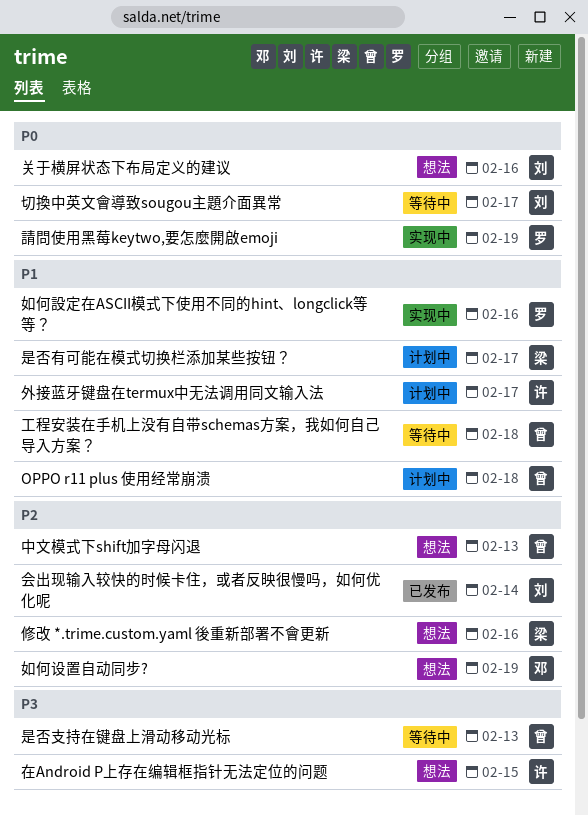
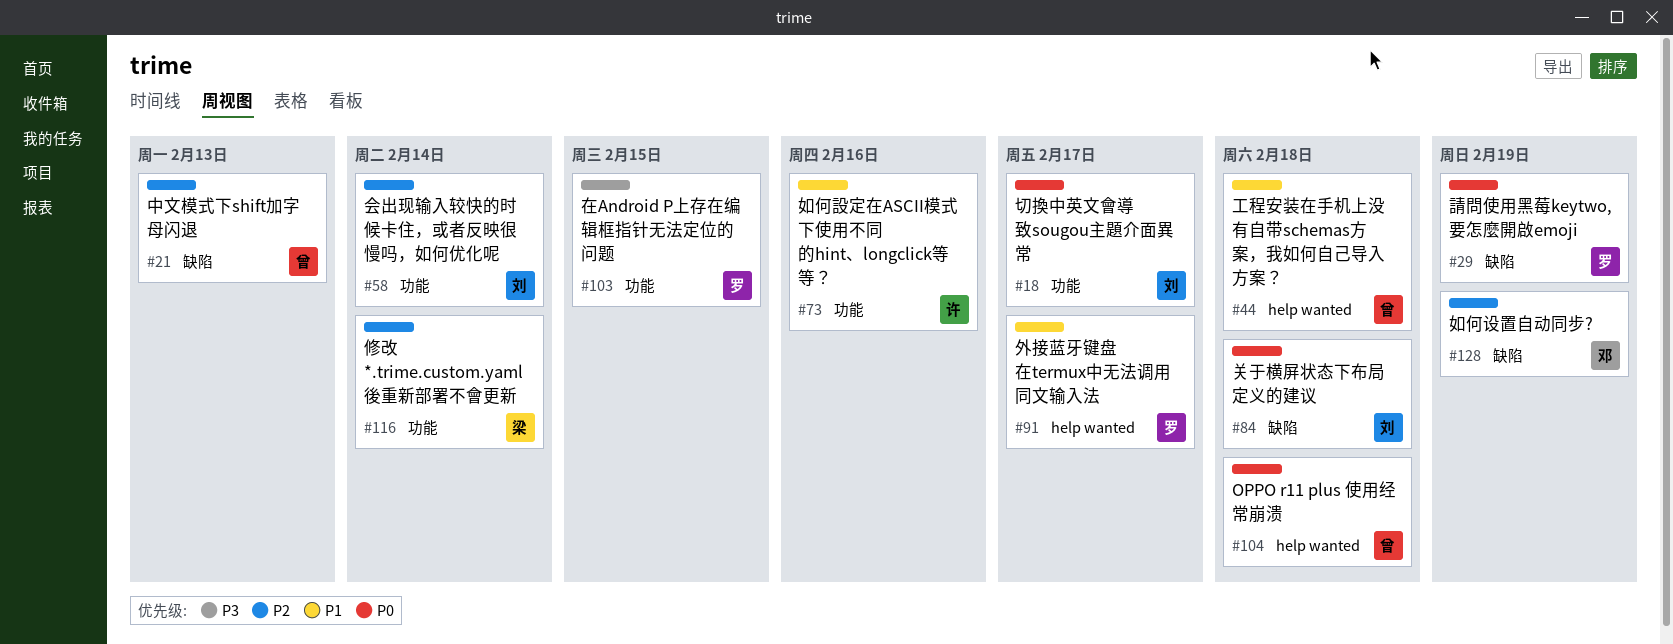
OPPO r11 plus 使用经常崩溃, priority: P1 -> P0
修改 *.trime.custom.yaml 後重新部署不會更新, due: Feb 16 -> Feb 14
关于横屏状态下布局定义的建议, due: Feb 16 -> Feb 18
在Android P上存在编辑框指针无法定位的问题, owner: 许 -> 罗
外接蓝牙键盘在termux中无法调用同文输入法, owner: 许 -> 罗
如何設定在ASCII模式下使用不同的hint、longclick等等？, owner: 罗 -> 许
是否支持在键盘上滑动移动光标: present -> none
是否有可能在模式切换栏添加某些按钮？: present -> none

